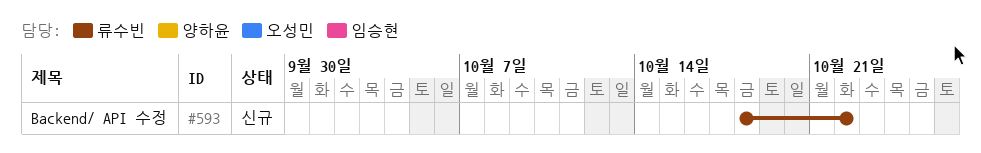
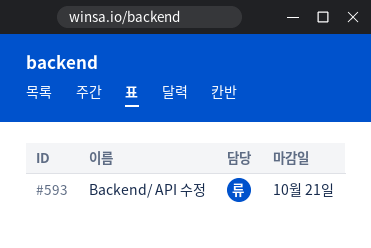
#593, due: Oct 22 -> Oct 21

